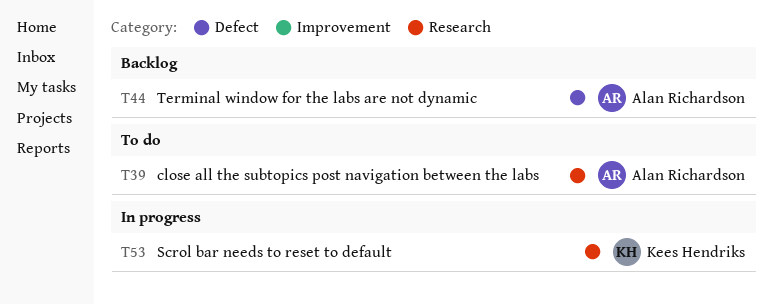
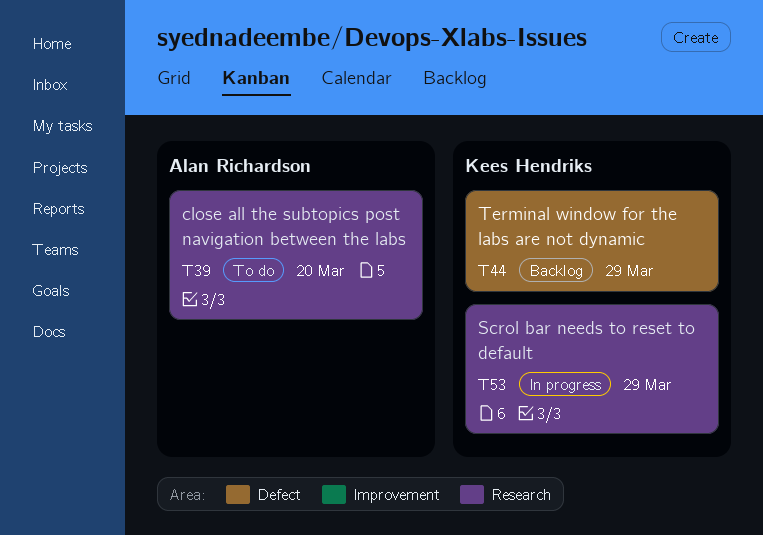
T44, owner: Alan Richardson -> Kees Hendriks

